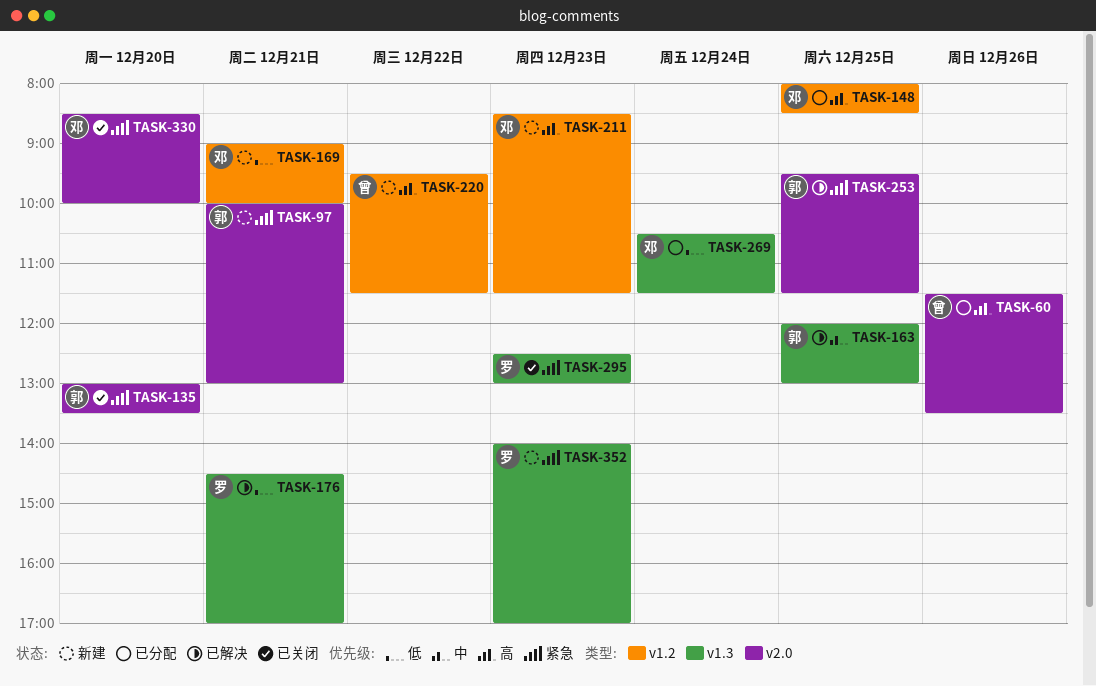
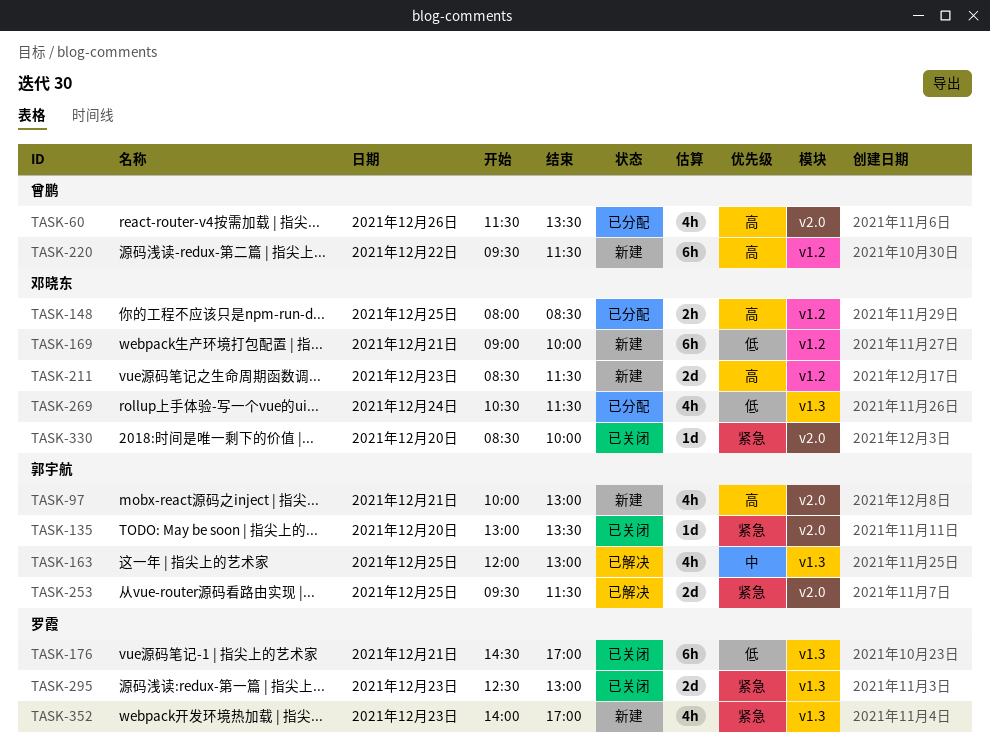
TASK-97, priority: 紧急 -> 高
TASK-176, status: 已解决 -> 已关闭

